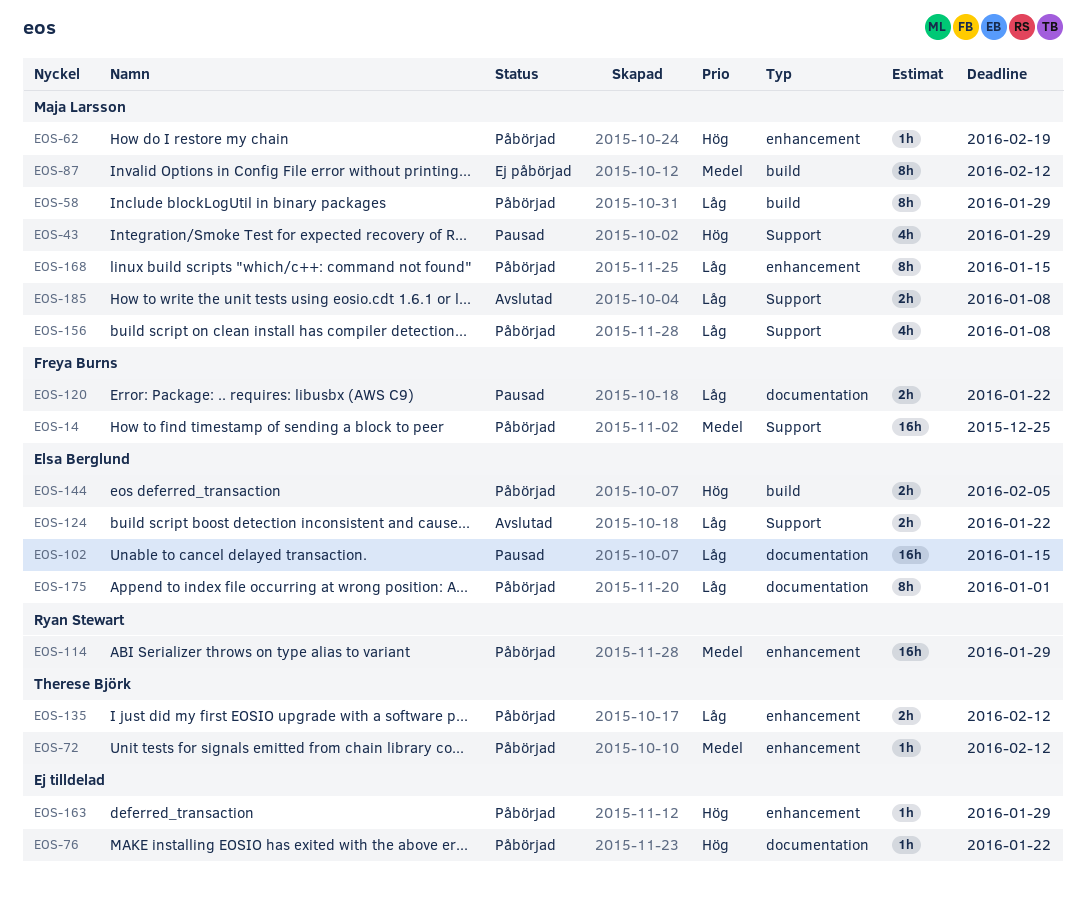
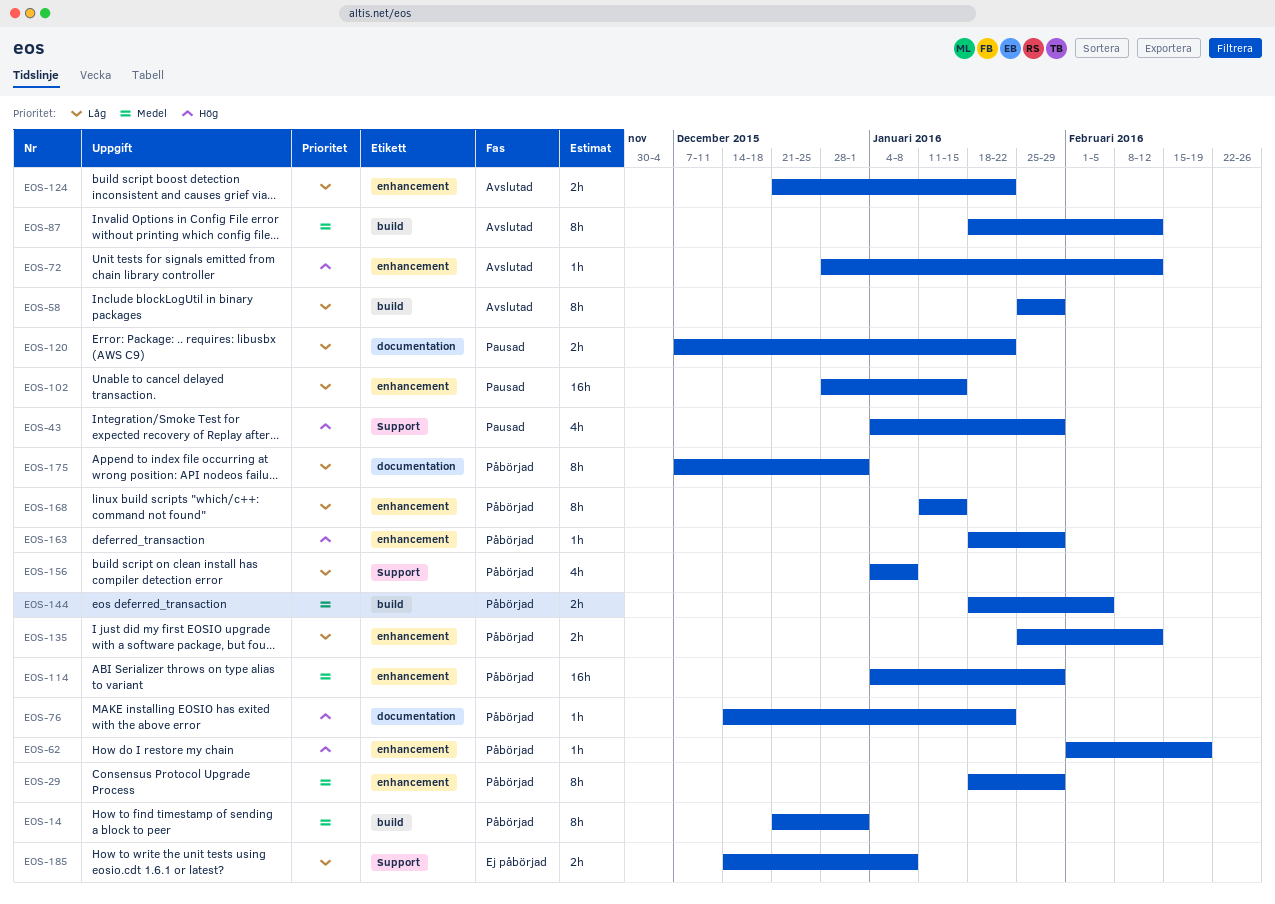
EOS-14, label: Support -> build
EOS-14, estimate: 16h -> 8h
EOS-14, due: Dec 25 -> Jan 1
EOS-29: none -> present
EOS-58, status: Påbörjad -> Avslutad
EOS-72, status: Påbörjad -> Avslutad
EOS-72, priority: Medel -> Hög
EOS-87, status: Ej påbörjad -> Avslutad
EOS-102, label: documentation -> enhancement
EOS-124, label: Support -> enhancement
EOS-144, priority: Hög -> Medel
EOS-185, status: Avslutad -> Ej påbörjad

